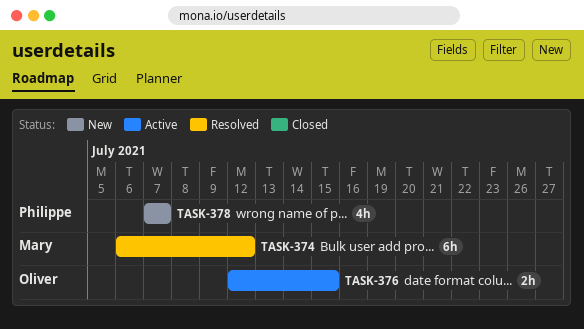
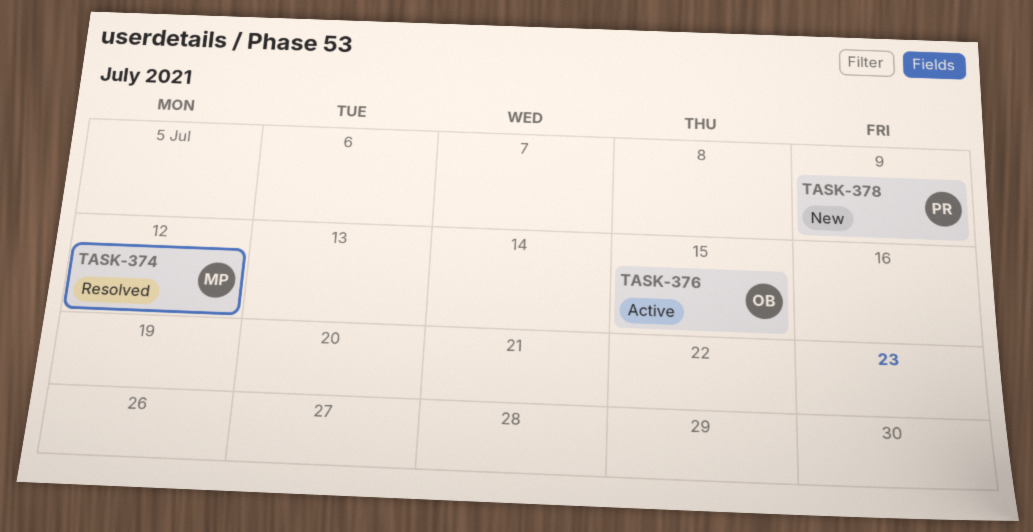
TASK-378, due: Jul 7 -> Jul 9

